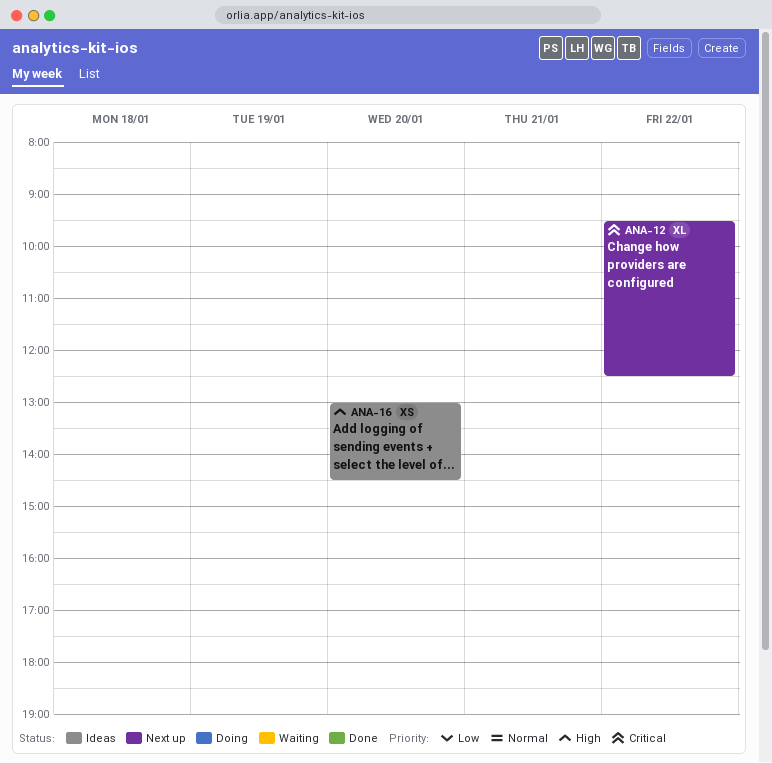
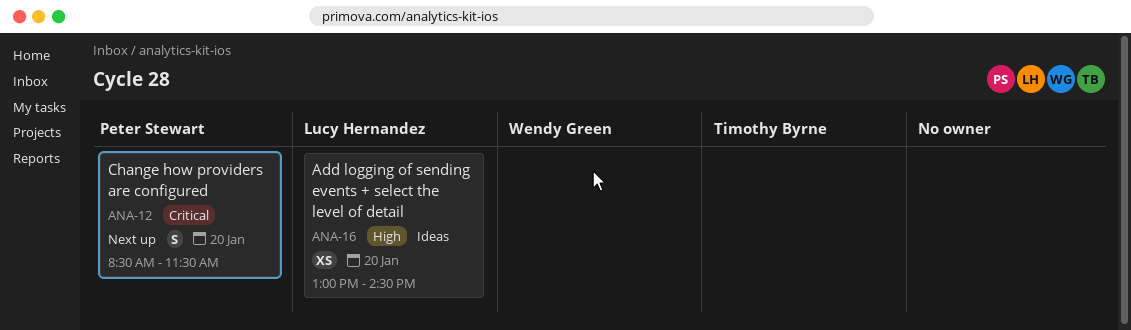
ANA-12, estimate: XL -> S
ANA-12, day: Jan 22 -> Jan 20
ANA-12, begins: 09:30 -> 08:30
ANA-12, ends: 12:30 -> 11:30

